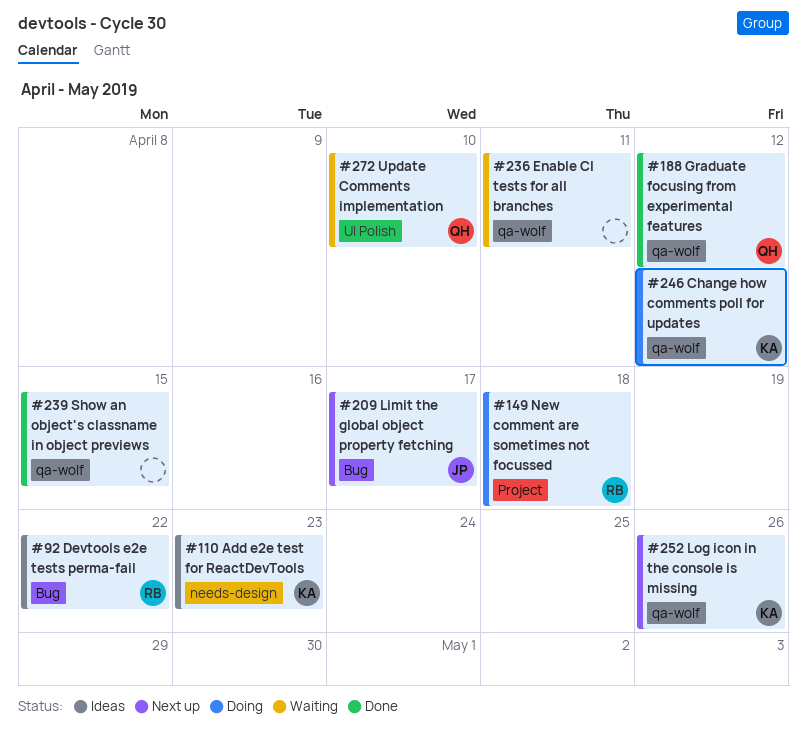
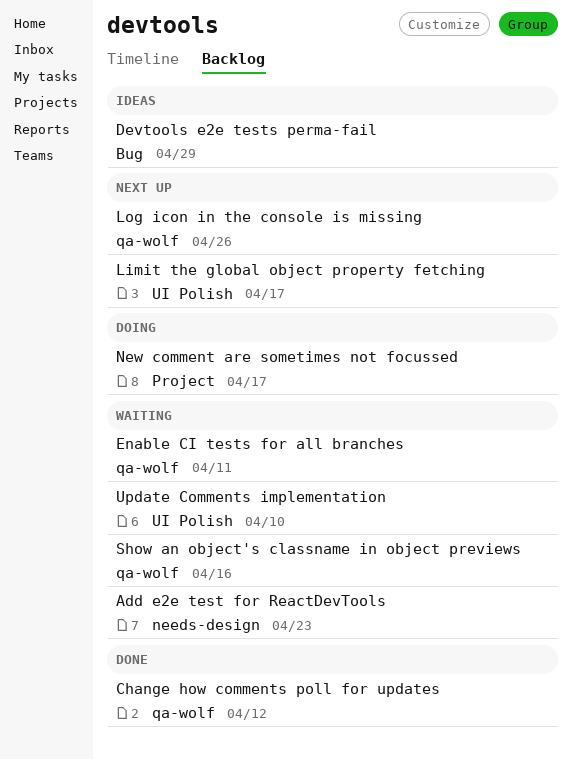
Add e2e test for ReactDevTools, status: Ideas -> Waiting
Change how comments poll for updates, status: Doing -> Done
Devtools e2e tests perma-fail, due: Apr 22 -> Apr 29
Graduate focusing from experimental features: present -> none
Limit the global object property fetching, label: Bug -> UI Polish
New comment are sometimes not focussed, due: Apr 18 -> Apr 17
Show an object's classname in object previews, status: Done -> Waiting
Show an object's classname in object previews, due: Apr 15 -> Apr 16

